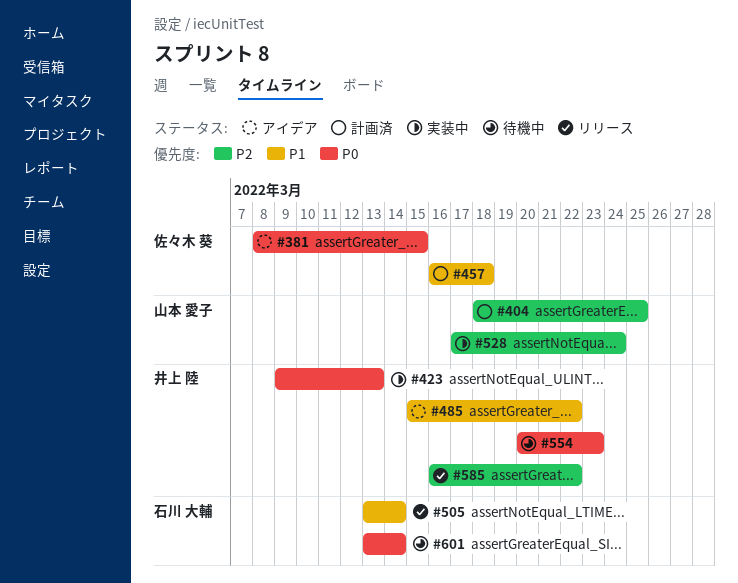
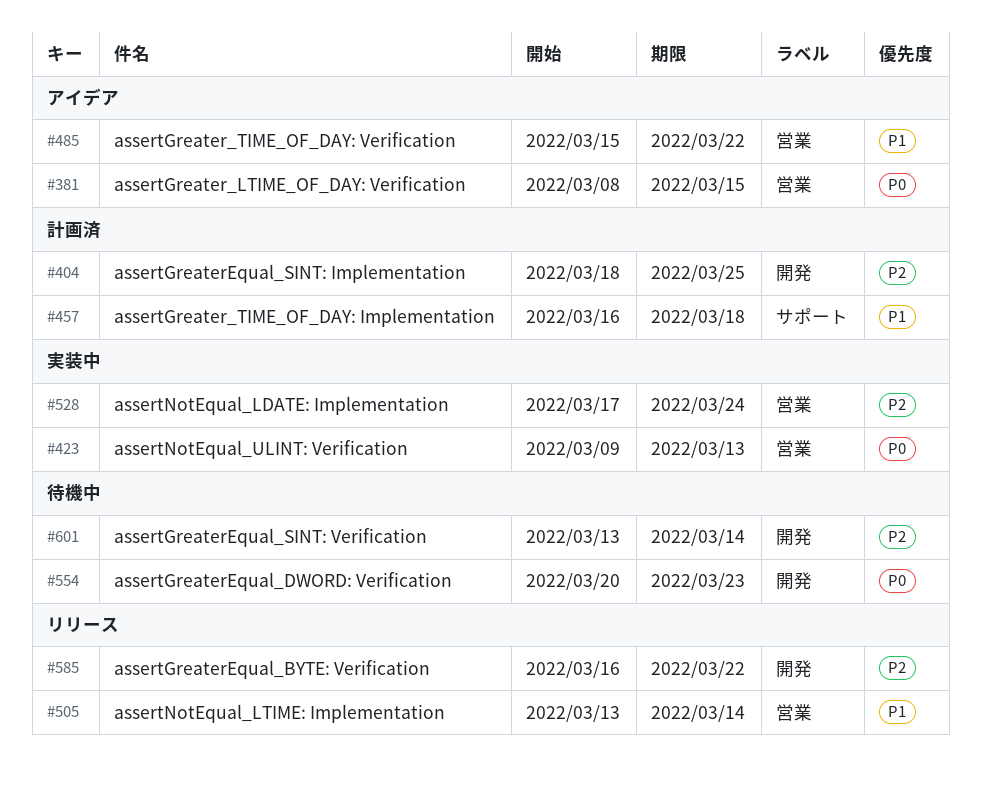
#601, priority: P0 -> P2

